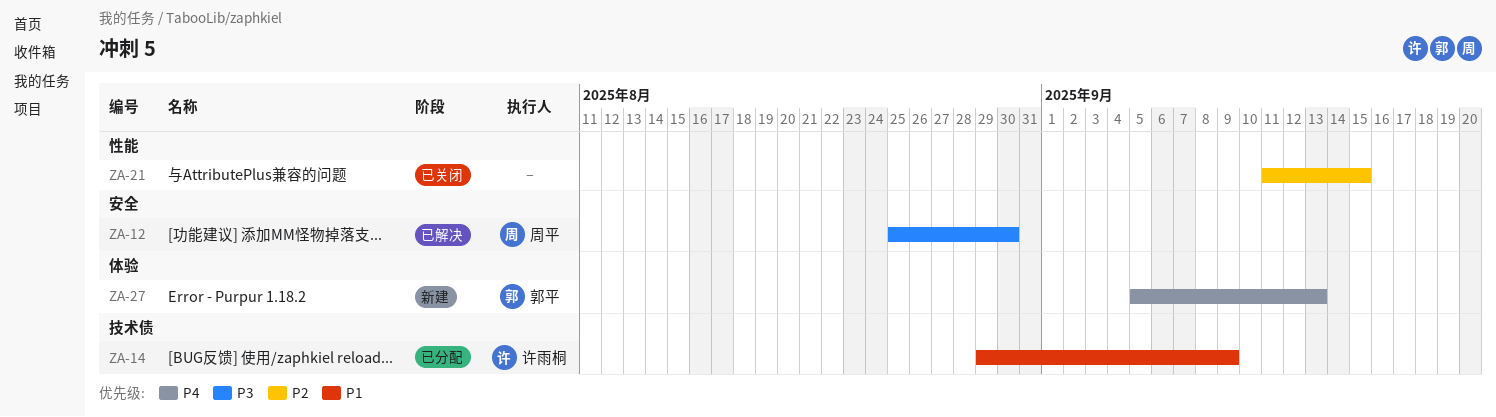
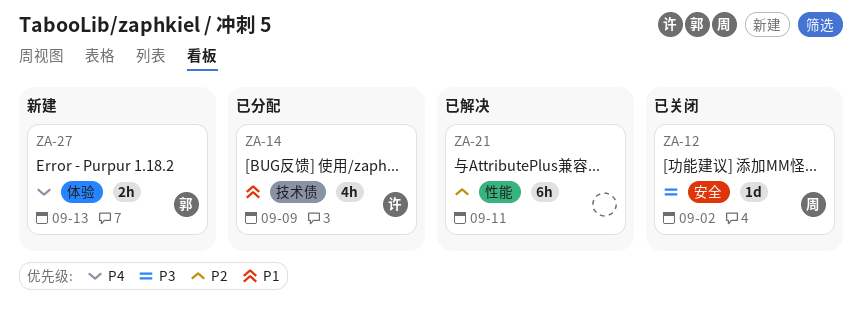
ZA-12, status: 已解决 -> 已关闭
ZA-12, due: Aug 30 -> Sep 2
ZA-21, status: 已关闭 -> 已解决
ZA-21, due: Sep 15 -> Sep 11

